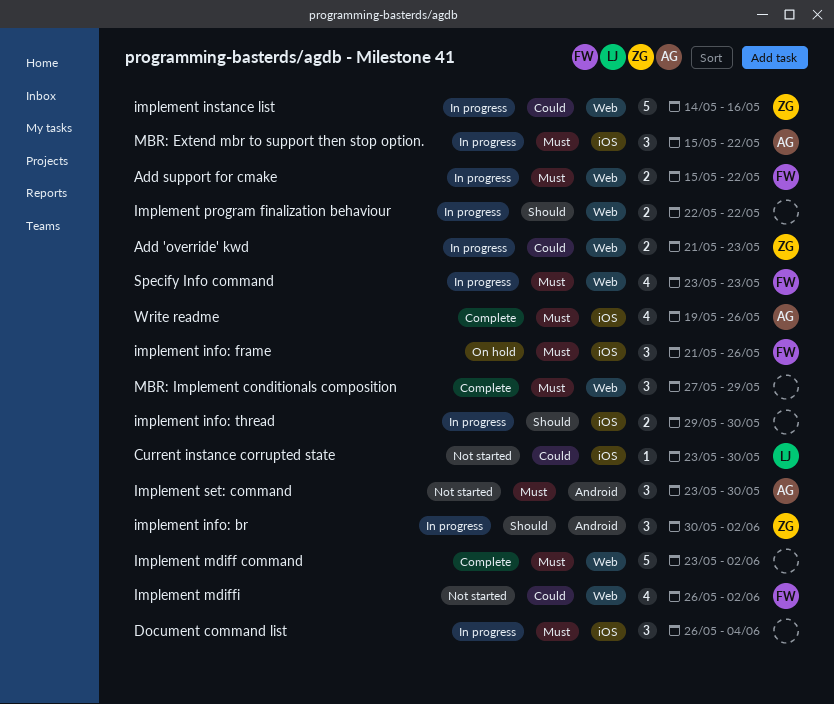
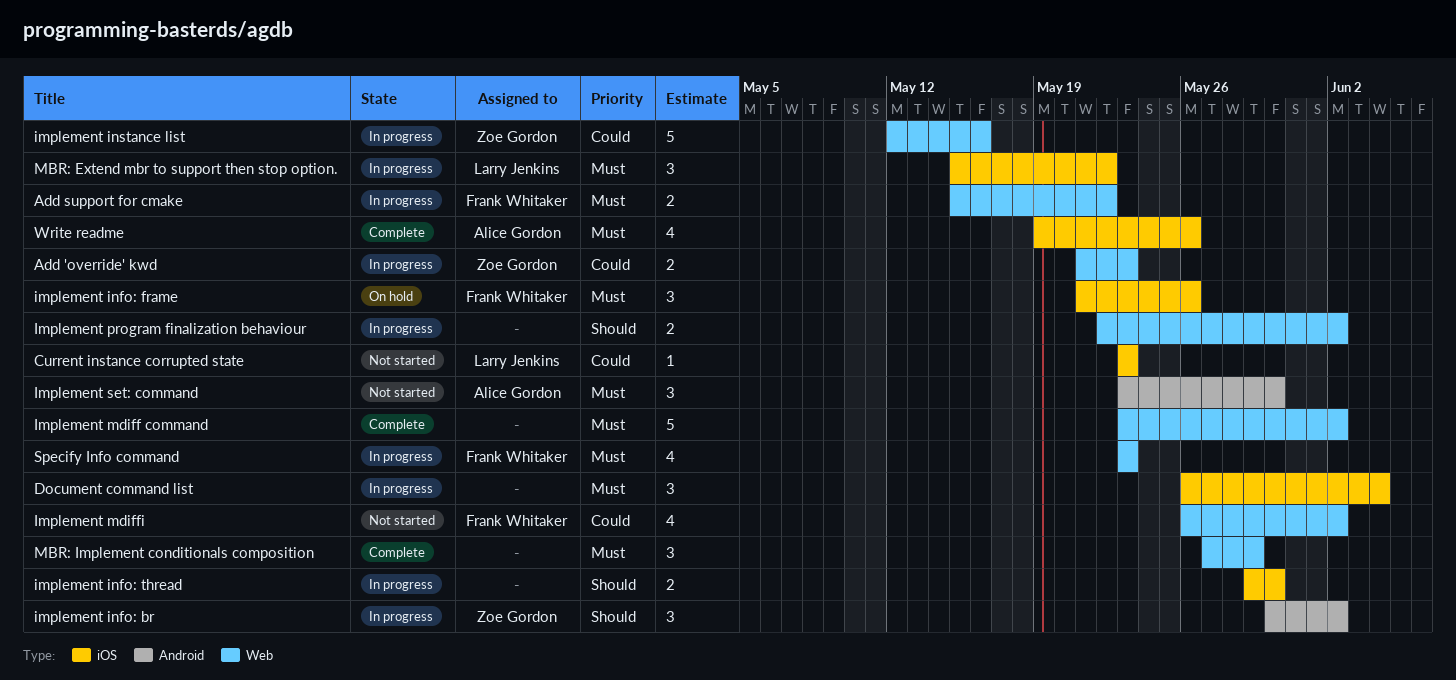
Current instance corrupted state, due: May 30 -> May 23
implement instance list, start: May 14 -> May 12
Implement program finalization behaviour, due: May 22 -> Jun 2
MBR: Extend mbr to support then stop option., owner: Alice Gordon -> Larry Jenkins

